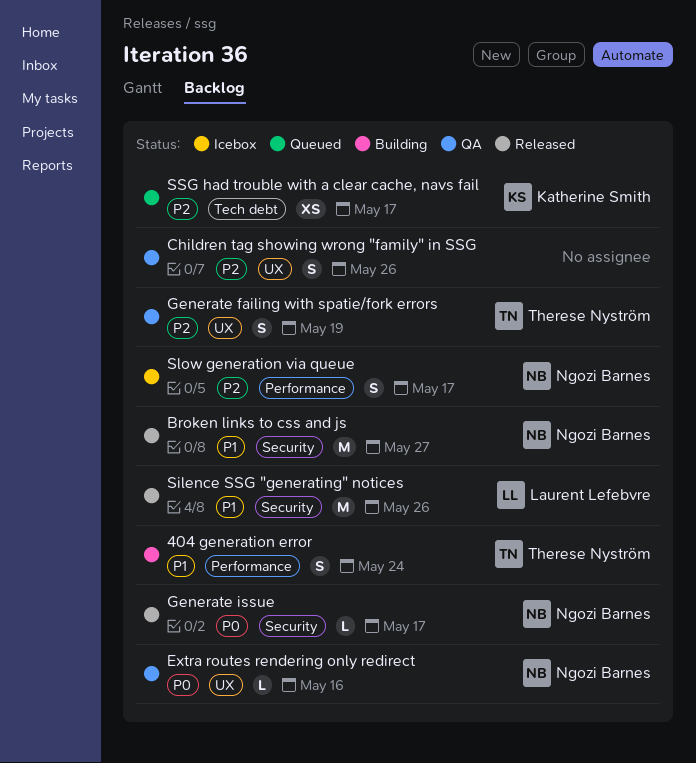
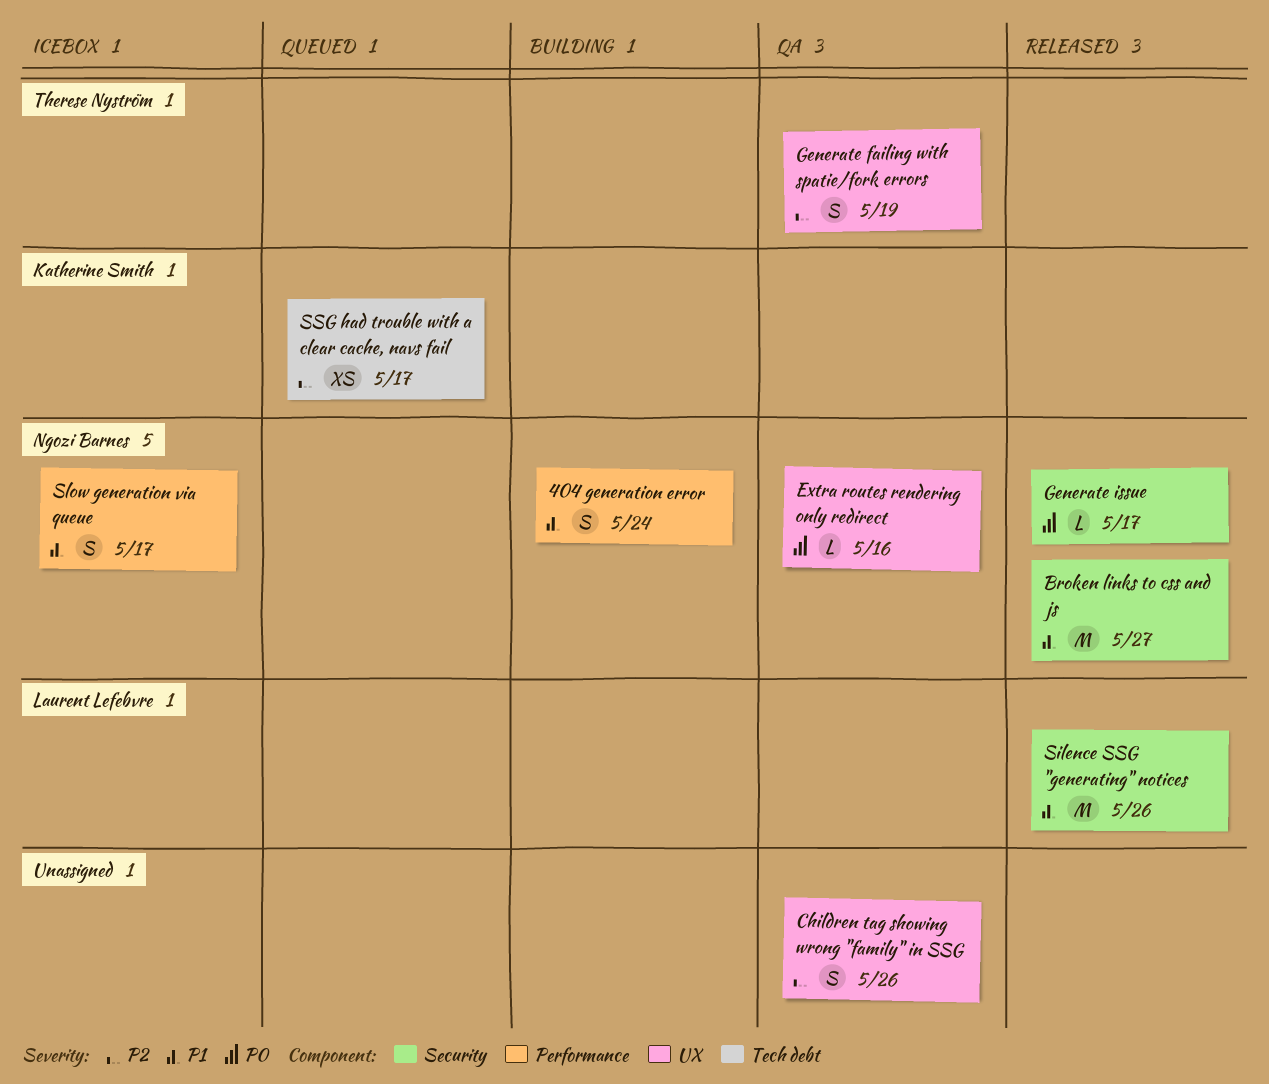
404 generation error, owner: Therese Nyström -> Ngozi Barnes
Slow generation via queue, priority: P2 -> P1

